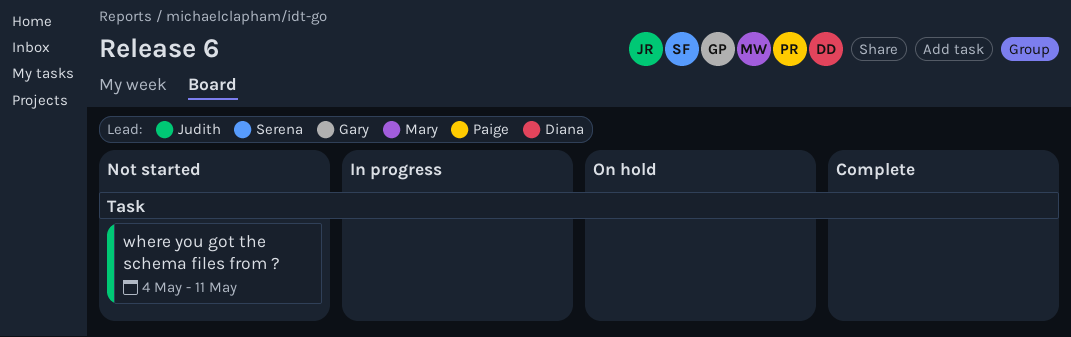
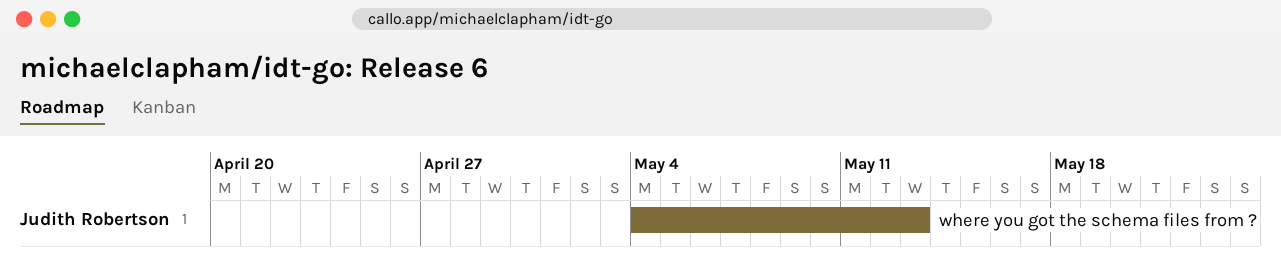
where you got the schema files from ?, due: May 11 -> May 13

